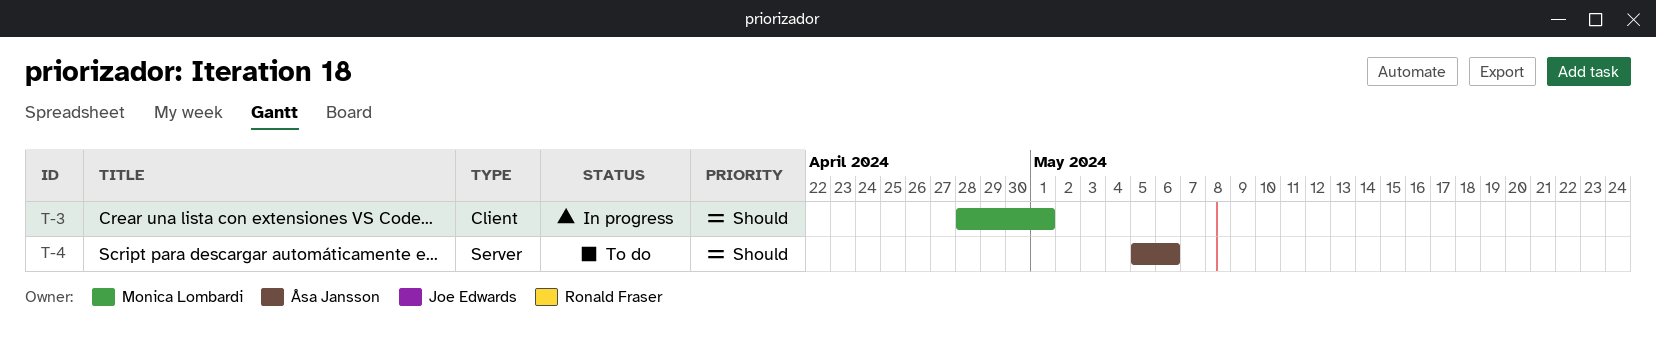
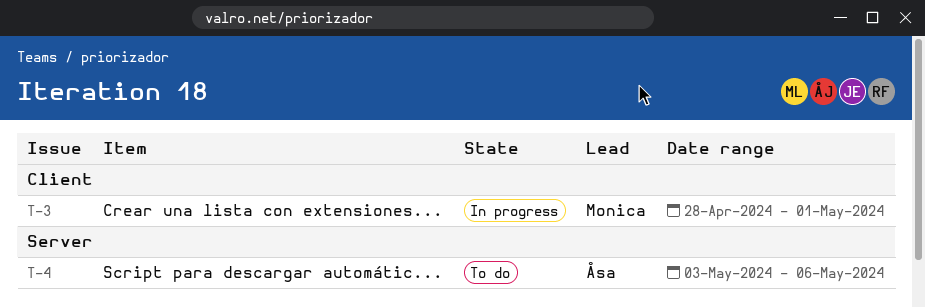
T-4, start: May 5 -> May 3

